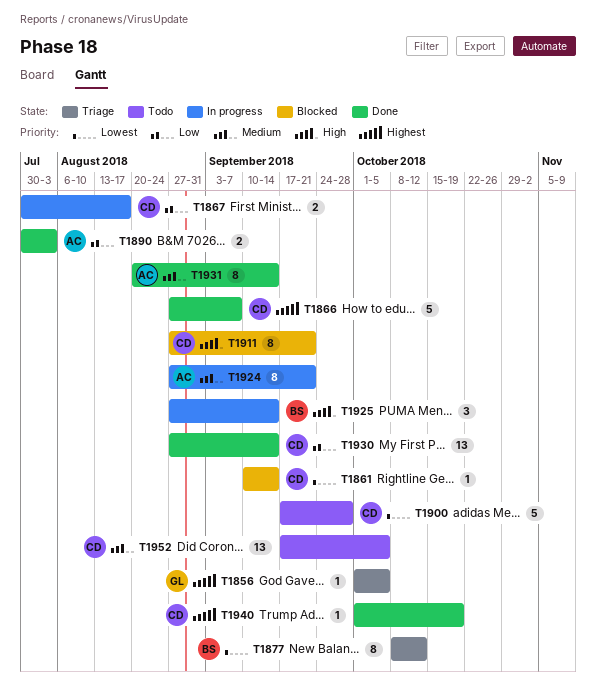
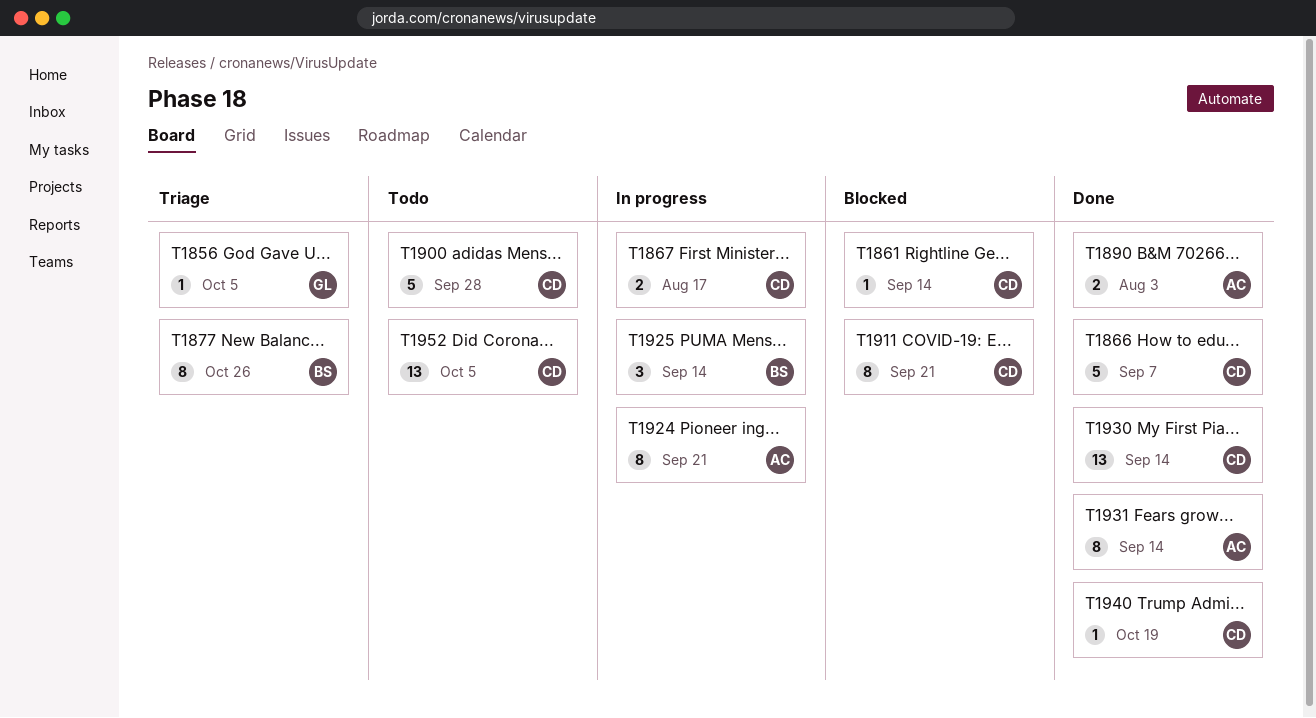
T1877, due: Oct 12 -> Oct 26

